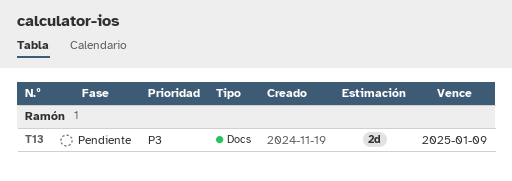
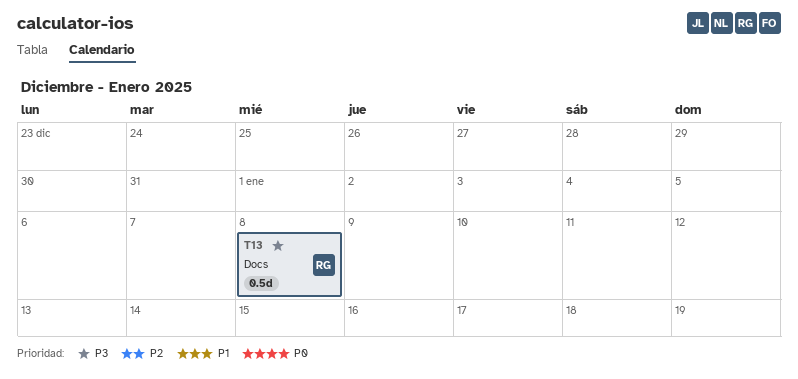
T13, estimate: 2d -> 0.5d
T13, due: Jan 9 -> Jan 8

